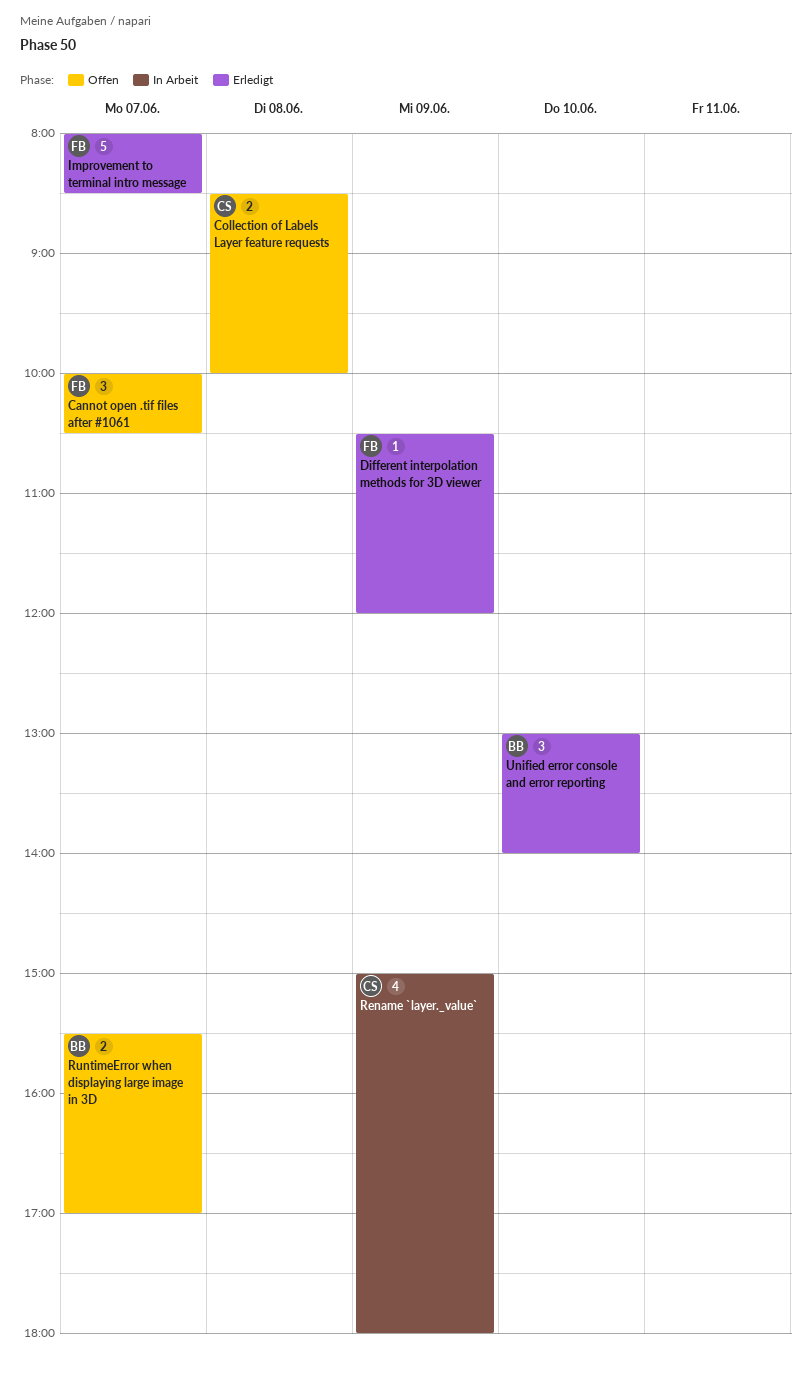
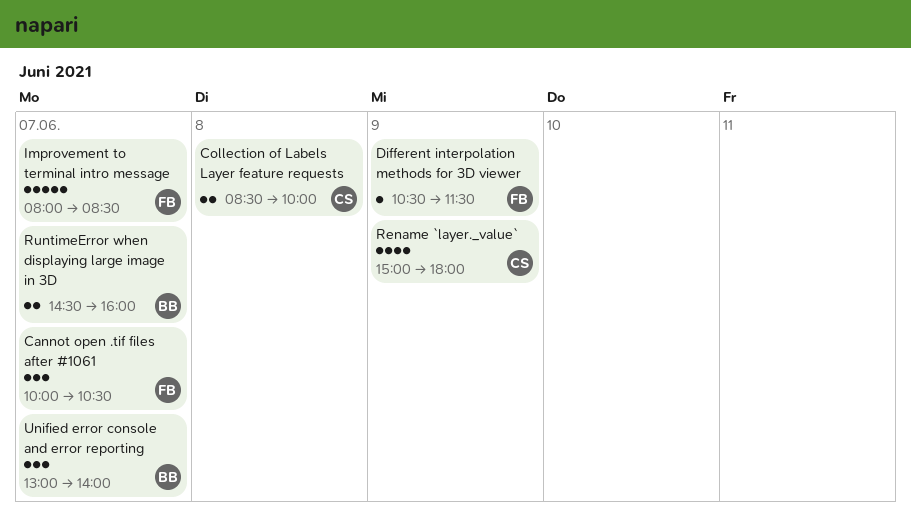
Different interpolation methods for 3D viewer, ends: 12:00 -> 11:30
RuntimeError when displaying large image in 3D, begins: 15:30 -> 14:30
RuntimeError when displaying large image in 3D, ends: 17:00 -> 16:00
Unified error console and error reporting, day: Jun 10 -> Jun 7

